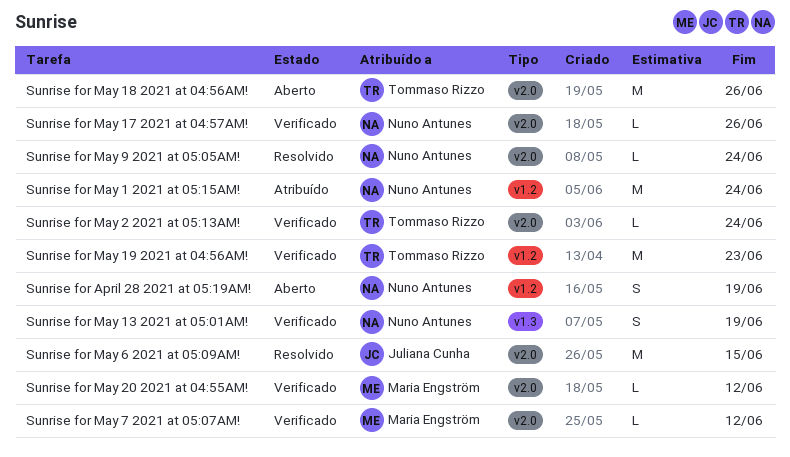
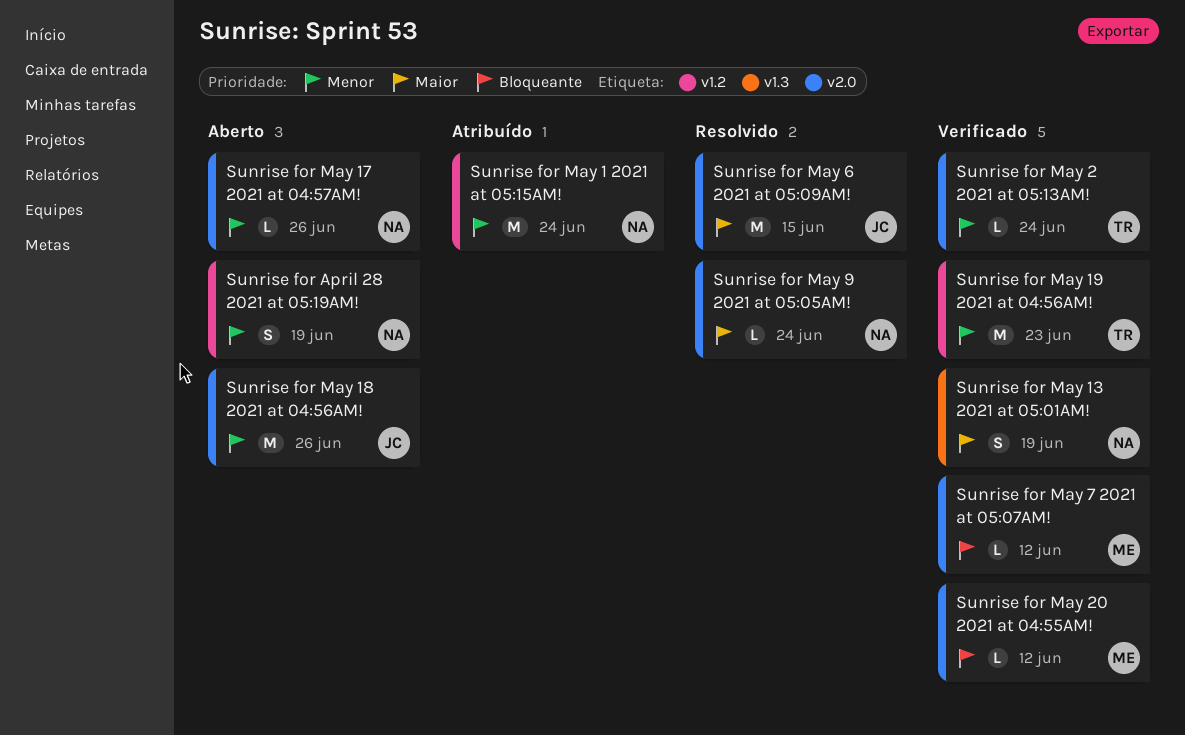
Sunrise for May 17 2021 at 04:57AM!, status: Verificado -> Aberto
Sunrise for May 18 2021 at 04:56AM!, owner: Tommaso Rizzo -> Juliana Cunha

